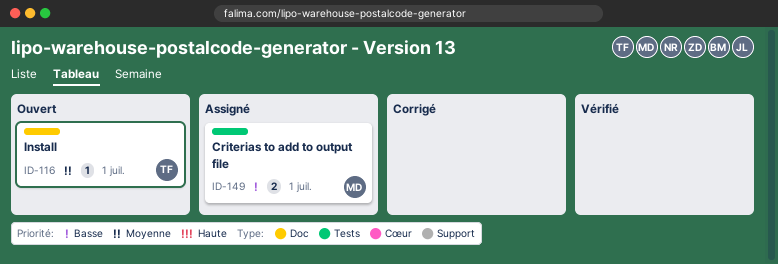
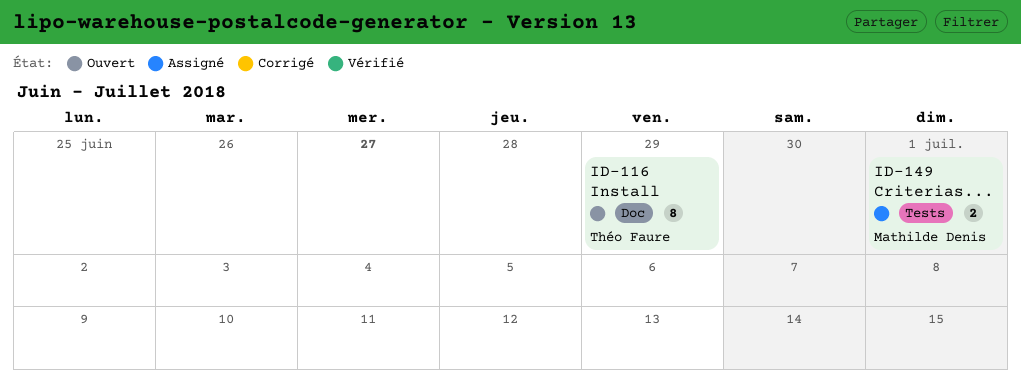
ID-116, estimate: 1 -> 8
ID-116, due: Jul 1 -> Jun 29

